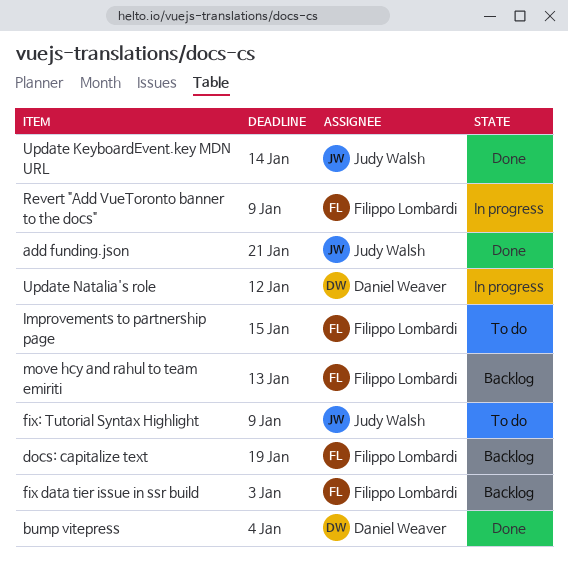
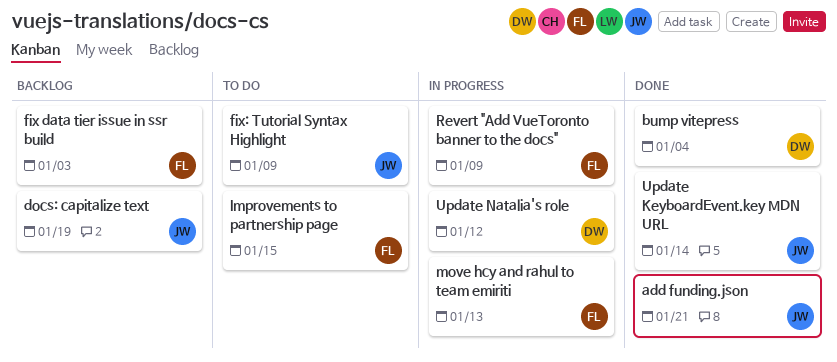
docs: capitalize text, owner: Filippo Lombardi -> Judy Walsh
move hcy and rahul to team emiriti, status: Backlog -> In progress

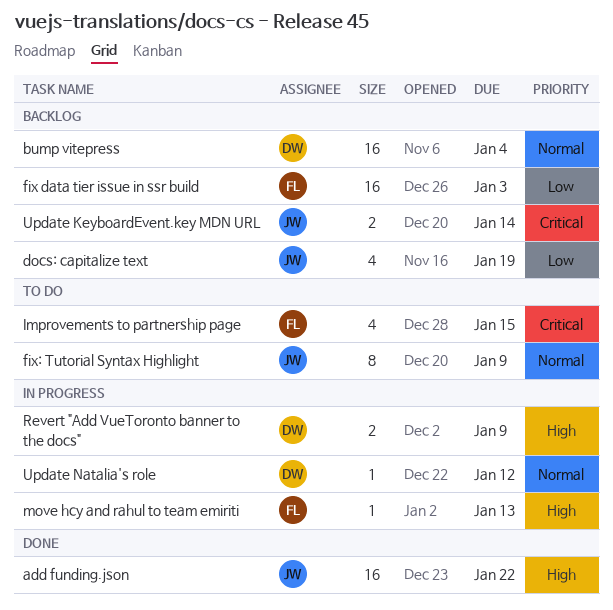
add funding.json, due: Jan 21 -> Jan 22
bump vitepress, status: Done -> Backlog
Revert "Add VueToronto banner to the docs", owner: FL -> DW
Update KeyboardEvent.key MDN URL, status: Done -> Backlog

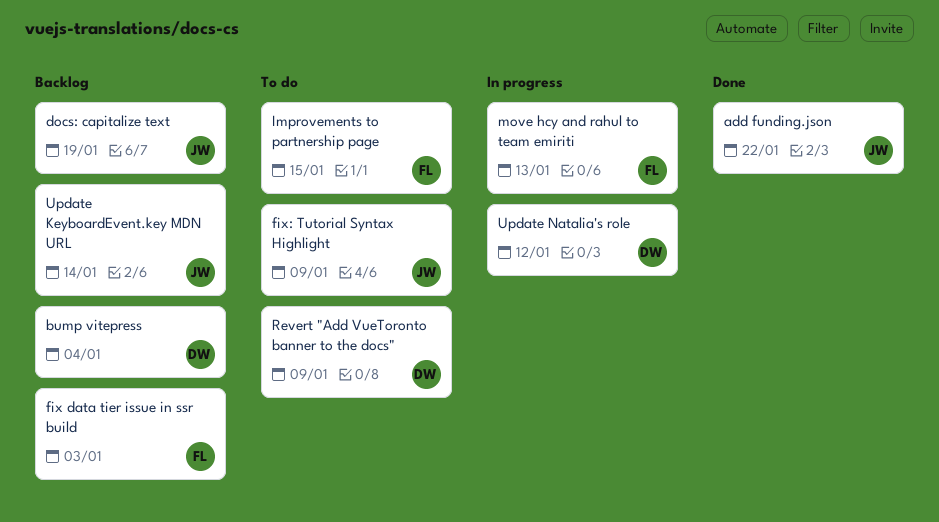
Revert "Add VueToronto banner to the docs", status: In progress -> To do

